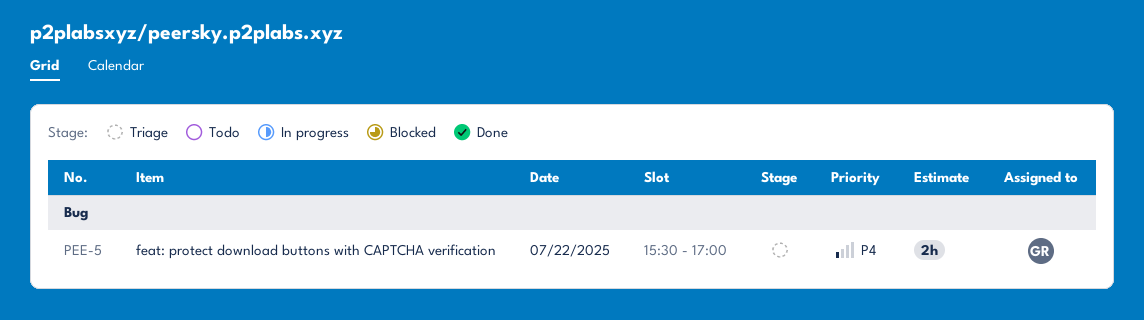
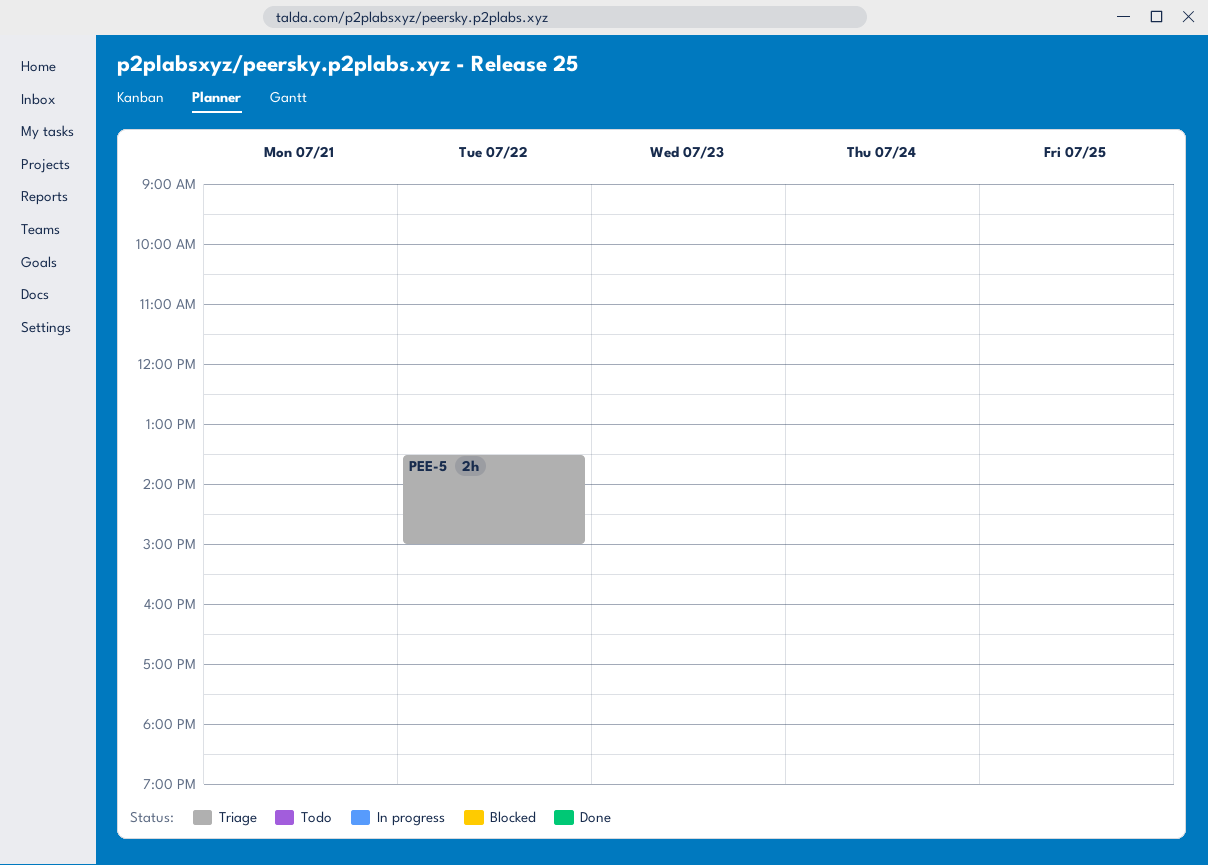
PEE-5, begins: 15:30 -> 13:30
PEE-5, ends: 17:00 -> 15:00

